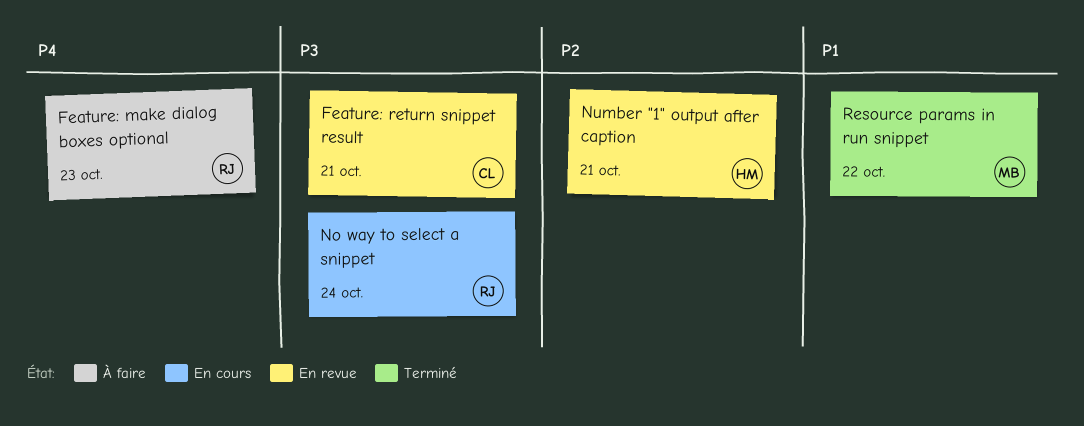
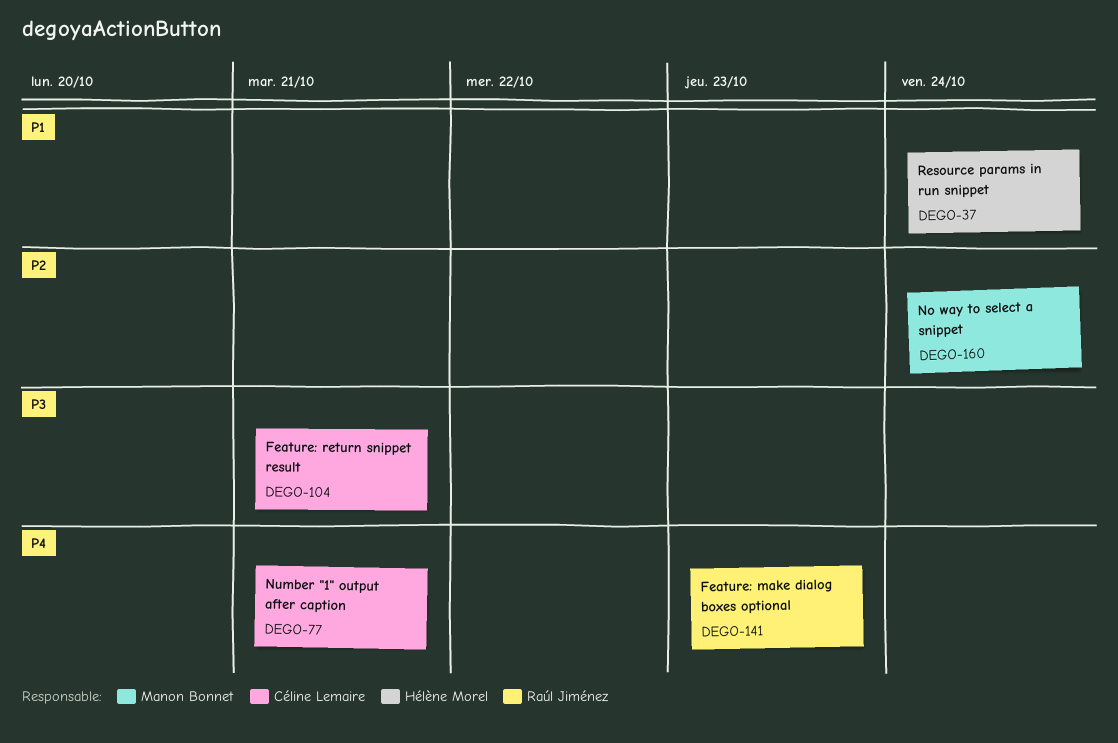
No way to select a snippet, owner: Raúl Jiménez -> Manon Bonnet
No way to select a snippet, priority: P3 -> P2
Number "1" output after caption, owner: Hélène Morel -> Céline Lemaire
Number "1" output after caption, priority: P2 -> P4
Resource params in run snippet, owner: Manon Bonnet -> Hélène Morel
Resource params in run snippet, due: Oct 22 -> Oct 24

